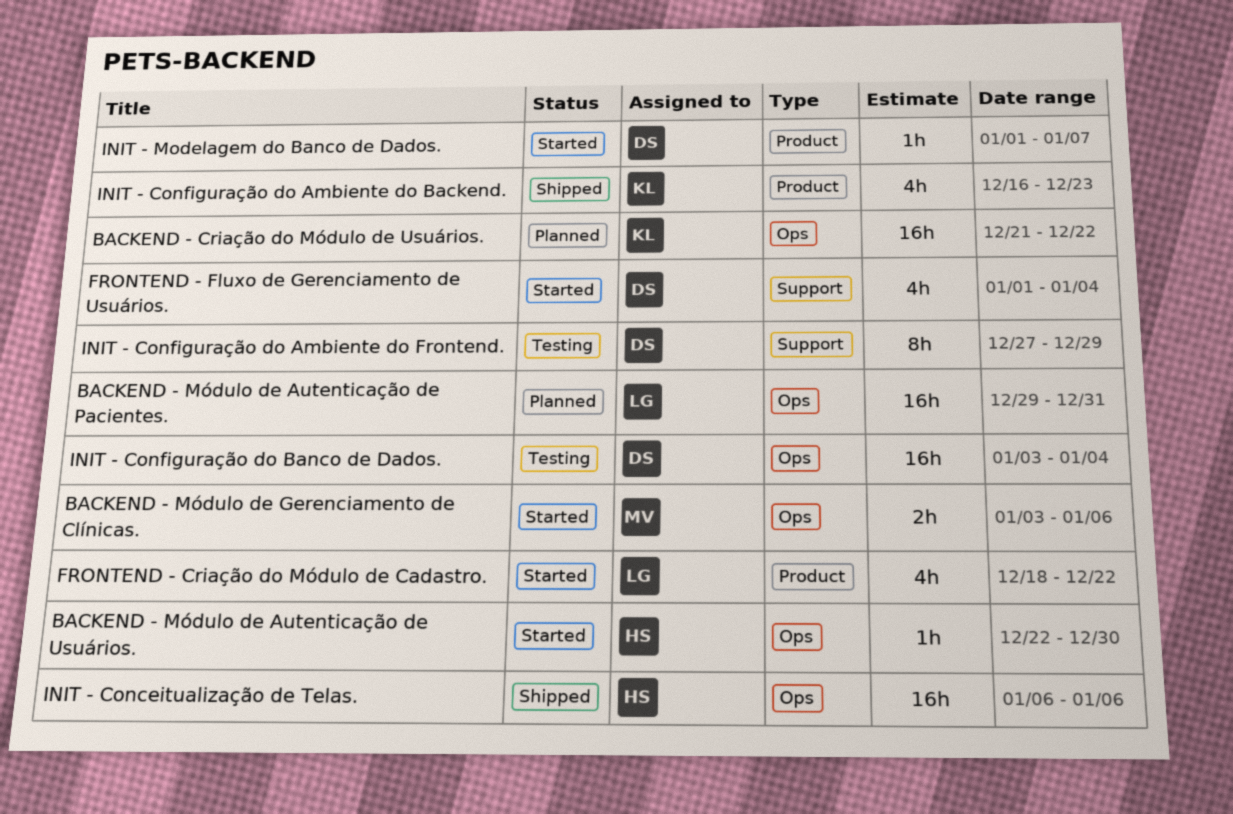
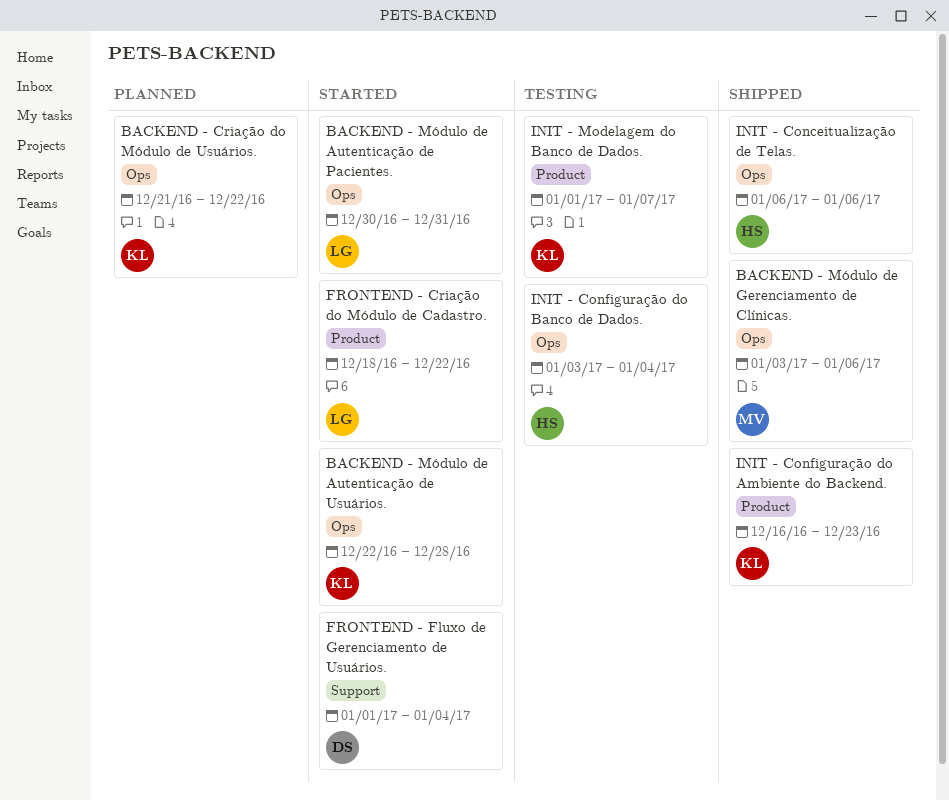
BACKEND - Módulo de Autenticação de Pacientes., status: Planned -> Started
BACKEND - Módulo de Autenticação de Pacientes., start: Dec 29 -> Dec 30
BACKEND - Módulo de Autenticação de Usuários., owner: HS -> KL
BACKEND - Módulo de Autenticação de Usuários., due: Dec 30 -> Dec 28
BACKEND - Módulo de Gerenciamento de Clínicas., status: Started -> Shipped
INIT - Configuração do Ambiente do Frontend.: present -> none
INIT - Configuração do Banco de Dados., owner: DS -> HS
INIT - Modelagem do Banco de Dados., status: Started -> Testing
INIT - Modelagem do Banco de Dados., owner: DS -> KL

